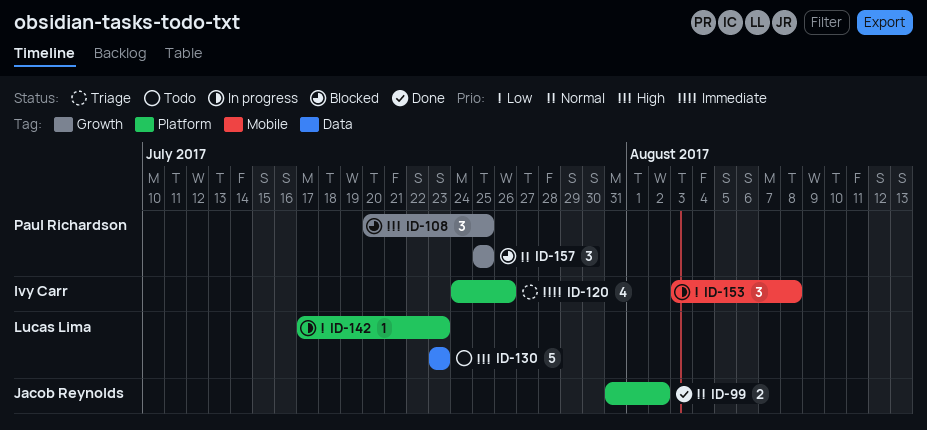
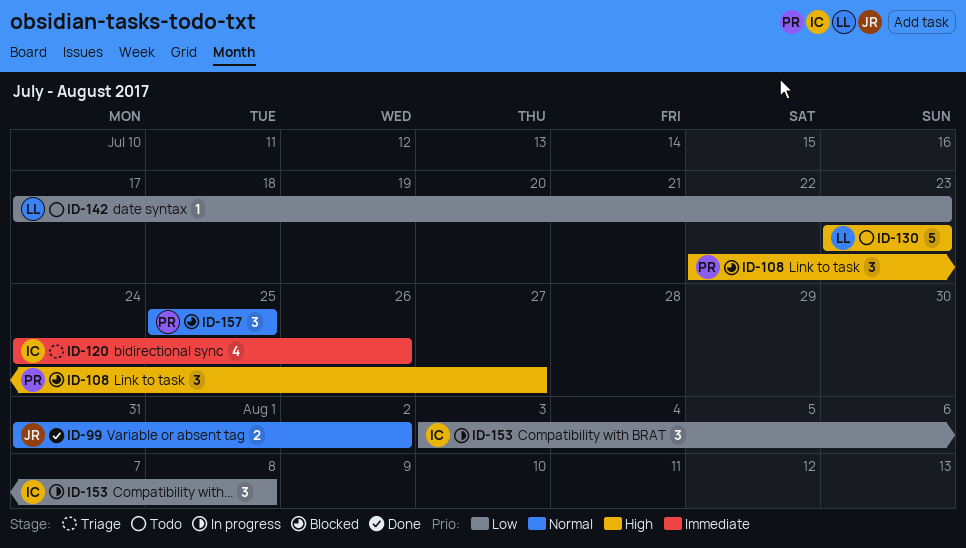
ID-108, start: Jul 20 -> Jul 22
ID-108, due: Jul 25 -> Jul 27
ID-142, status: In progress -> Todo

